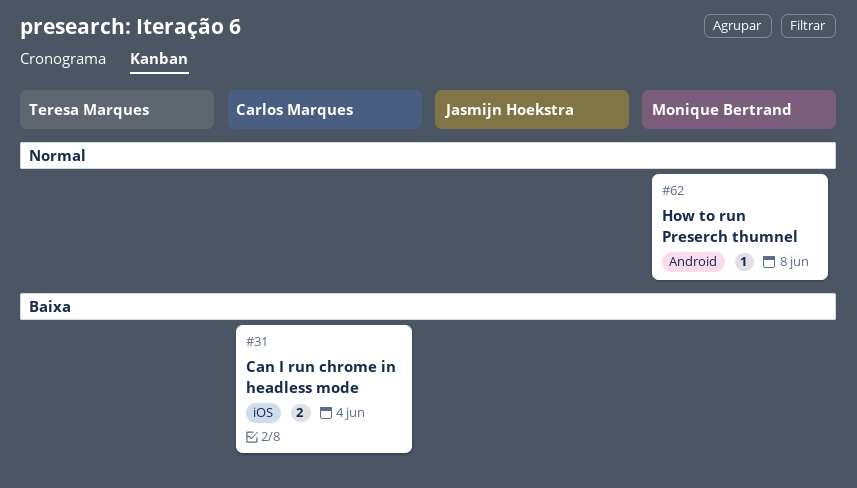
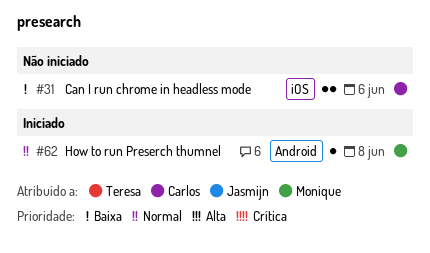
#31, due: Jun 4 -> Jun 6

